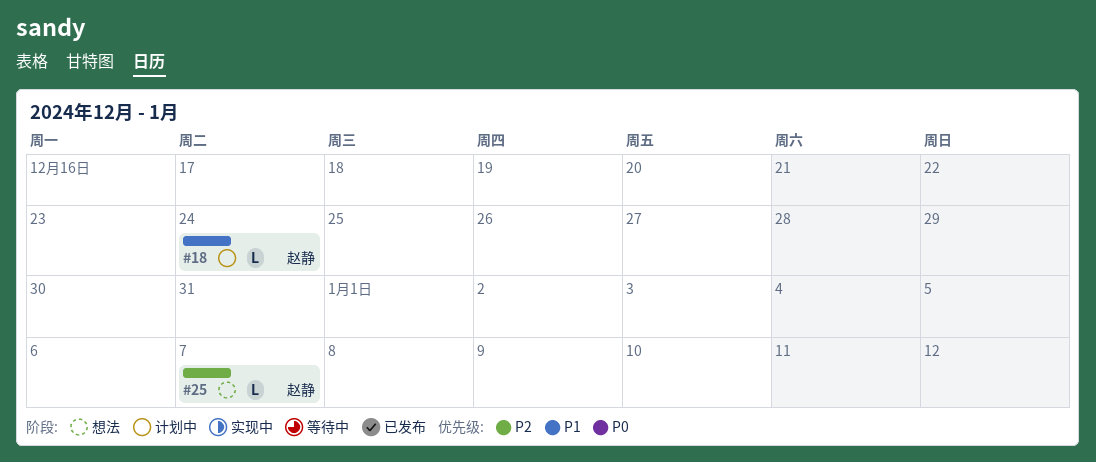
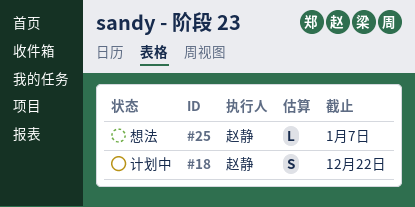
#18, estimate: L -> S
#18, due: Dec 24 -> Dec 22

